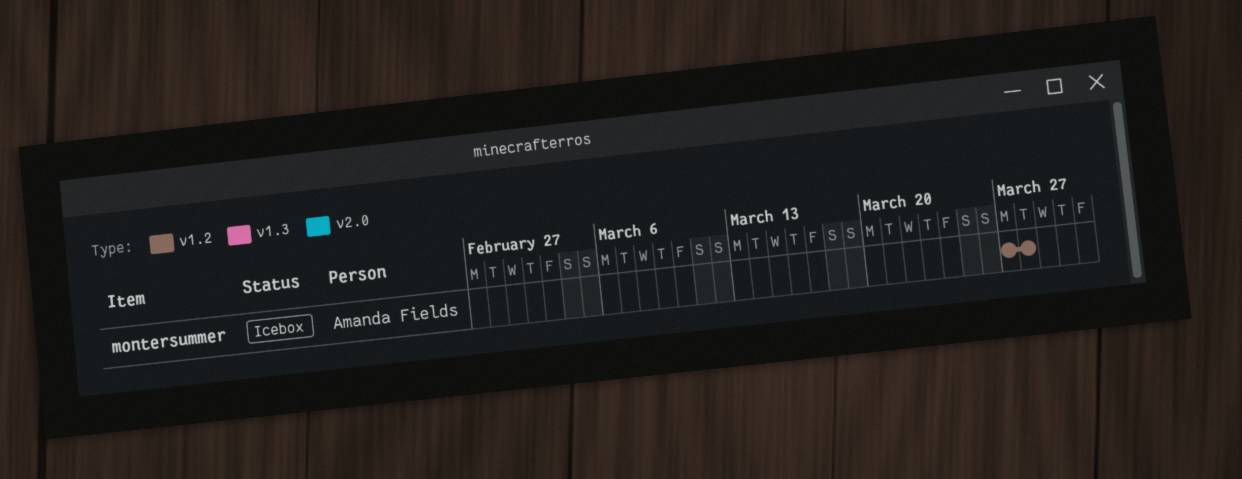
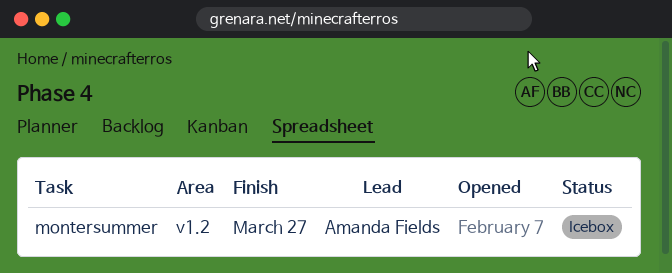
montersummer, due: Mar 28 -> Mar 27

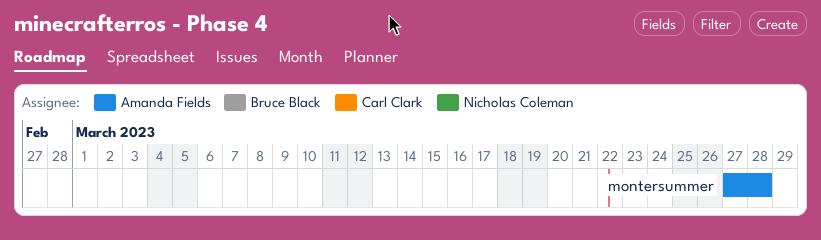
montersummer, due: Mar 27 -> Mar 28

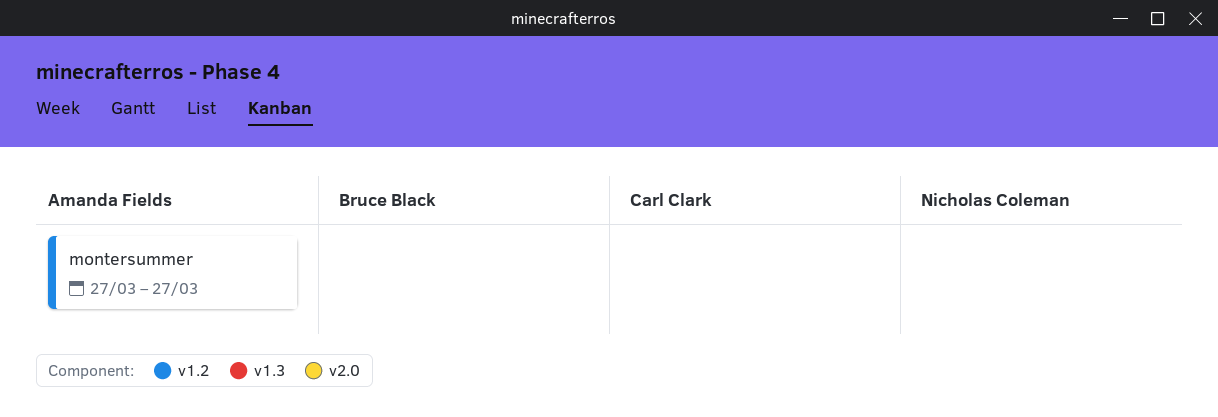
montersummer, due: Mar 28 -> Mar 27

